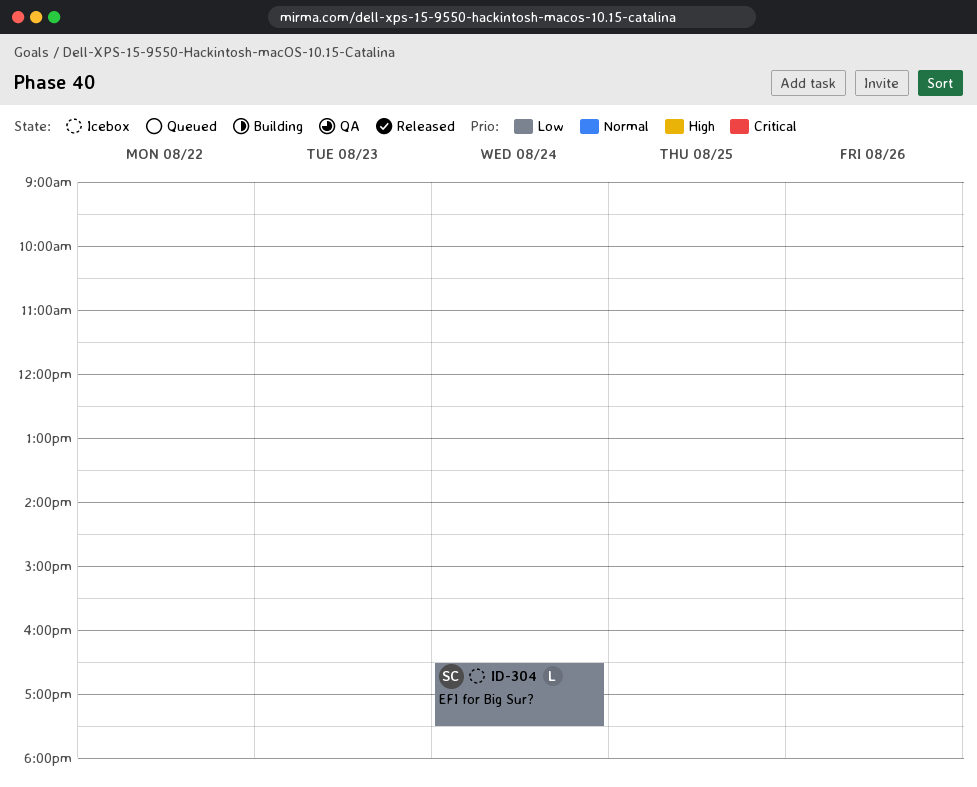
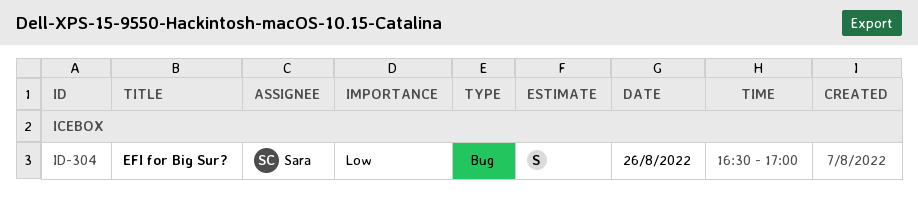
ID-304, estimate: L -> S
ID-304, day: Aug 24 -> Aug 26
ID-304, ends: 17:30 -> 17:00

